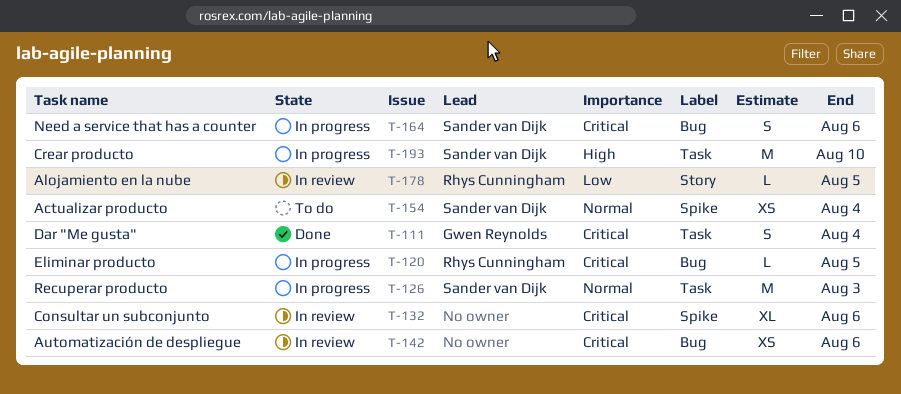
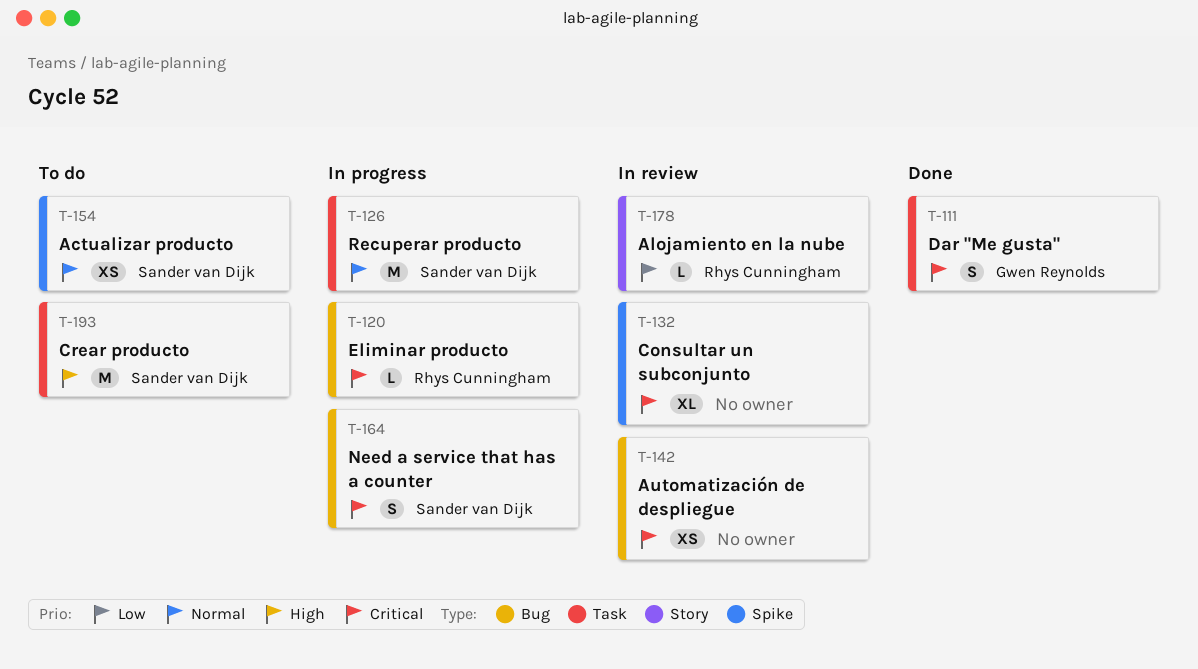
T-193, status: In progress -> To do

